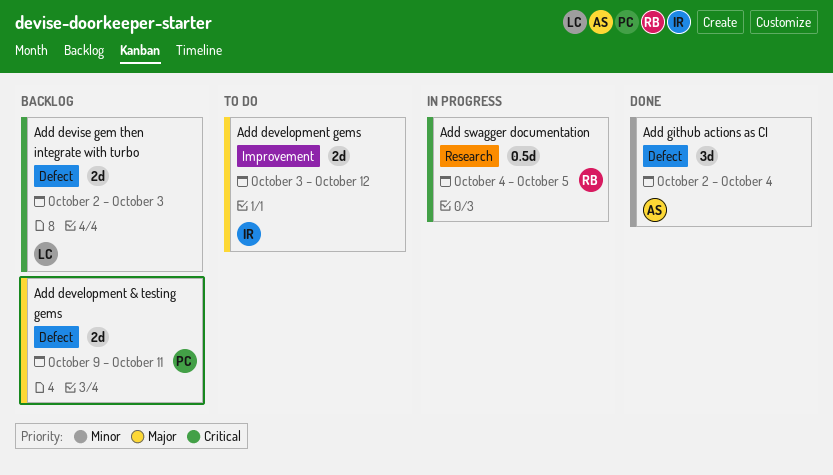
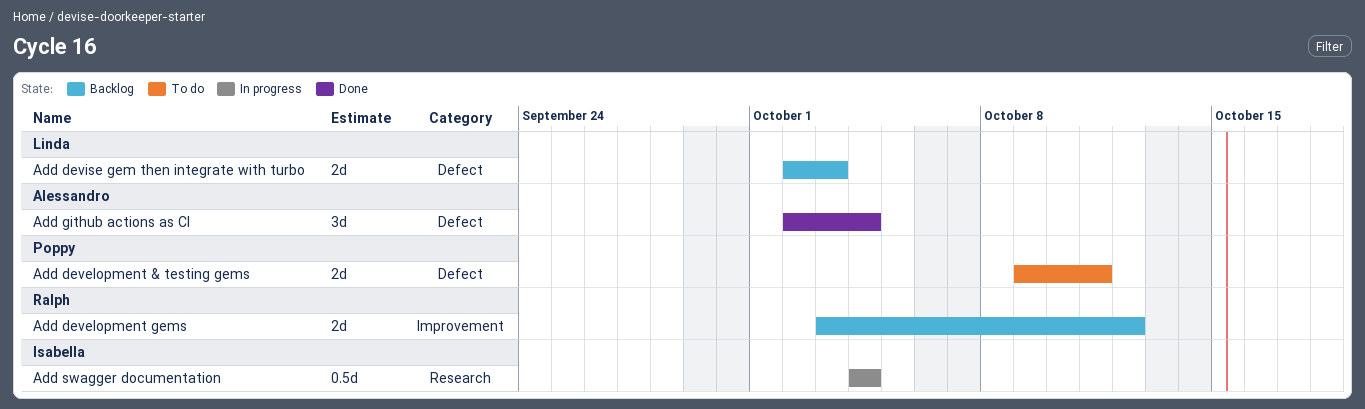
Add development & testing gems, status: Backlog -> To do
Add development gems, status: To do -> Backlog
Add development gems, owner: Isabella -> Ralph
Add swagger documentation, owner: Ralph -> Isabella
Add swagger documentation, due: Oct 5 -> Oct 4

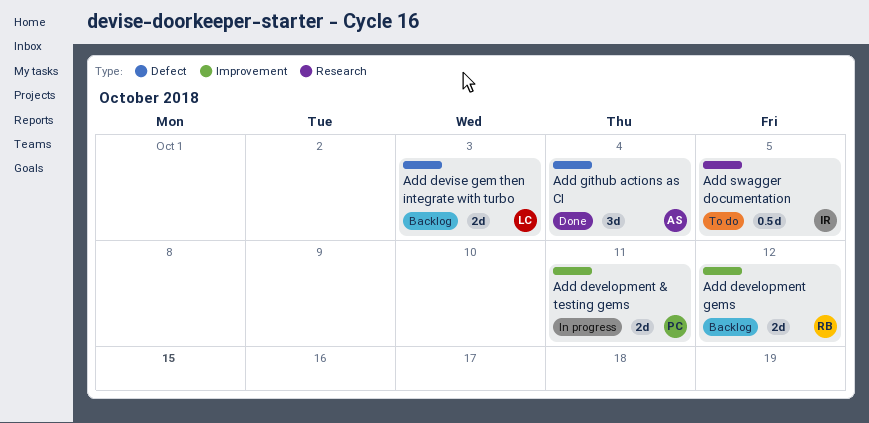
Add development & testing gems, status: To do -> In progress
Add development & testing gems, label: Defect -> Improvement
Add swagger documentation, status: In progress -> To do
Add swagger documentation, due: Oct 4 -> Oct 5

